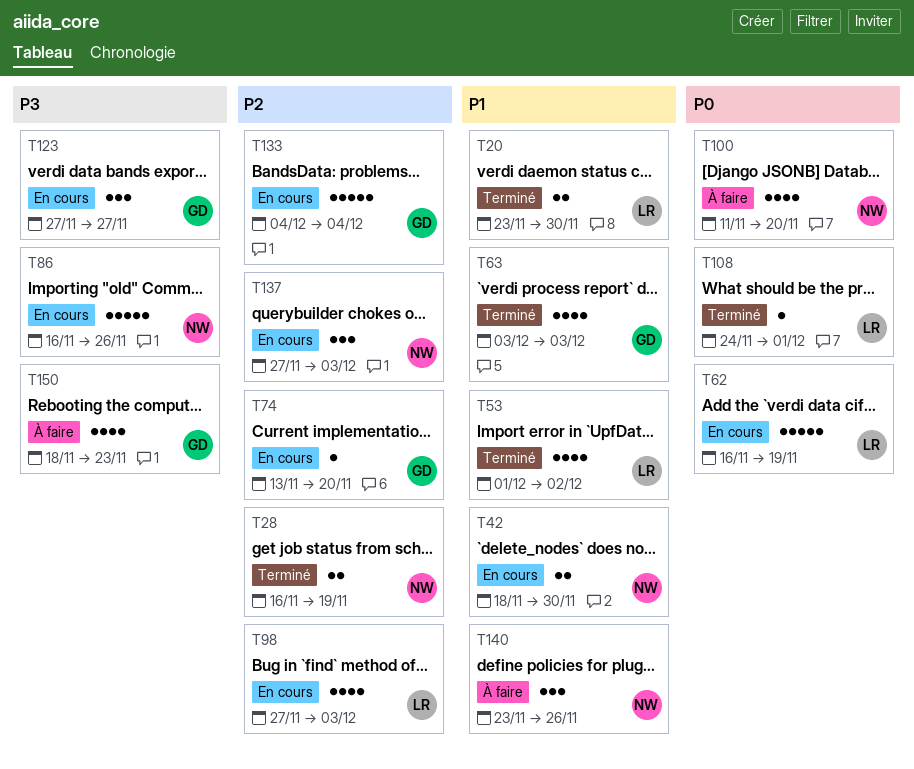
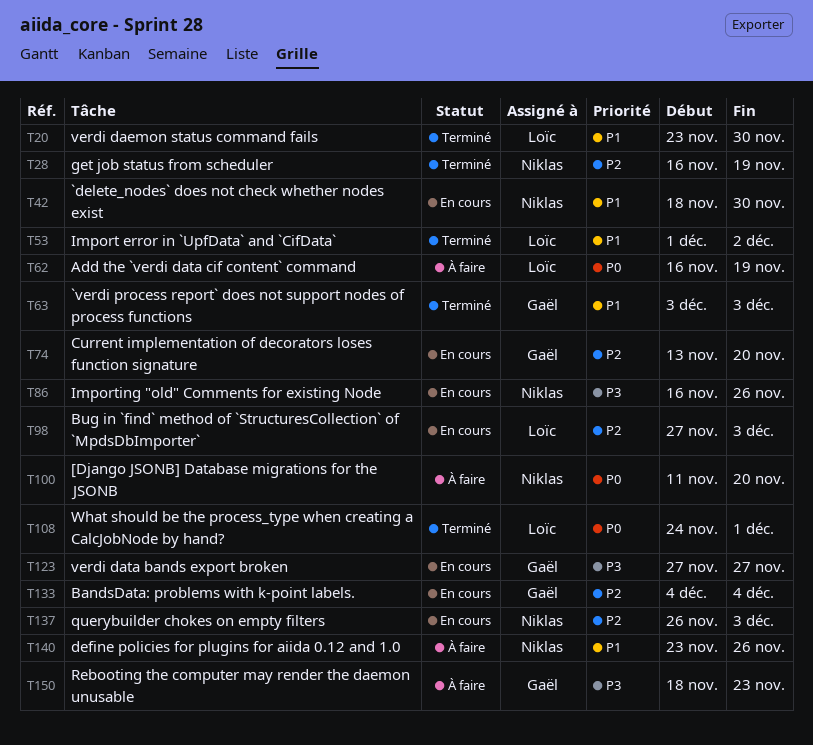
T62, status: En cours -> À faire
T137, start: Nov 27 -> Nov 26

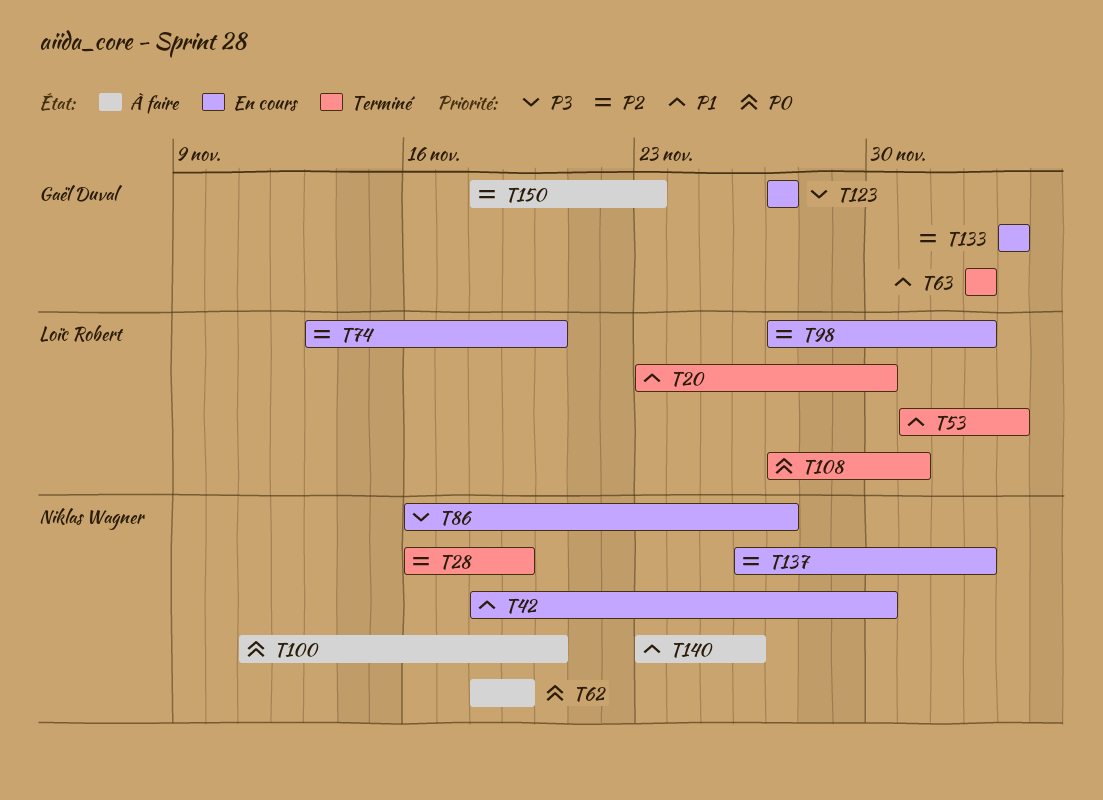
T53, due: Dec 2 -> Dec 4
T62, owner: Loïc Robert -> Niklas Wagner
T62, start: Nov 16 -> Nov 18
T74, owner: Gaël Duval -> Loïc Robert
T86, due: Nov 26 -> Nov 27
T108, start: Nov 24 -> Nov 27
T150, priority: P3 -> P2

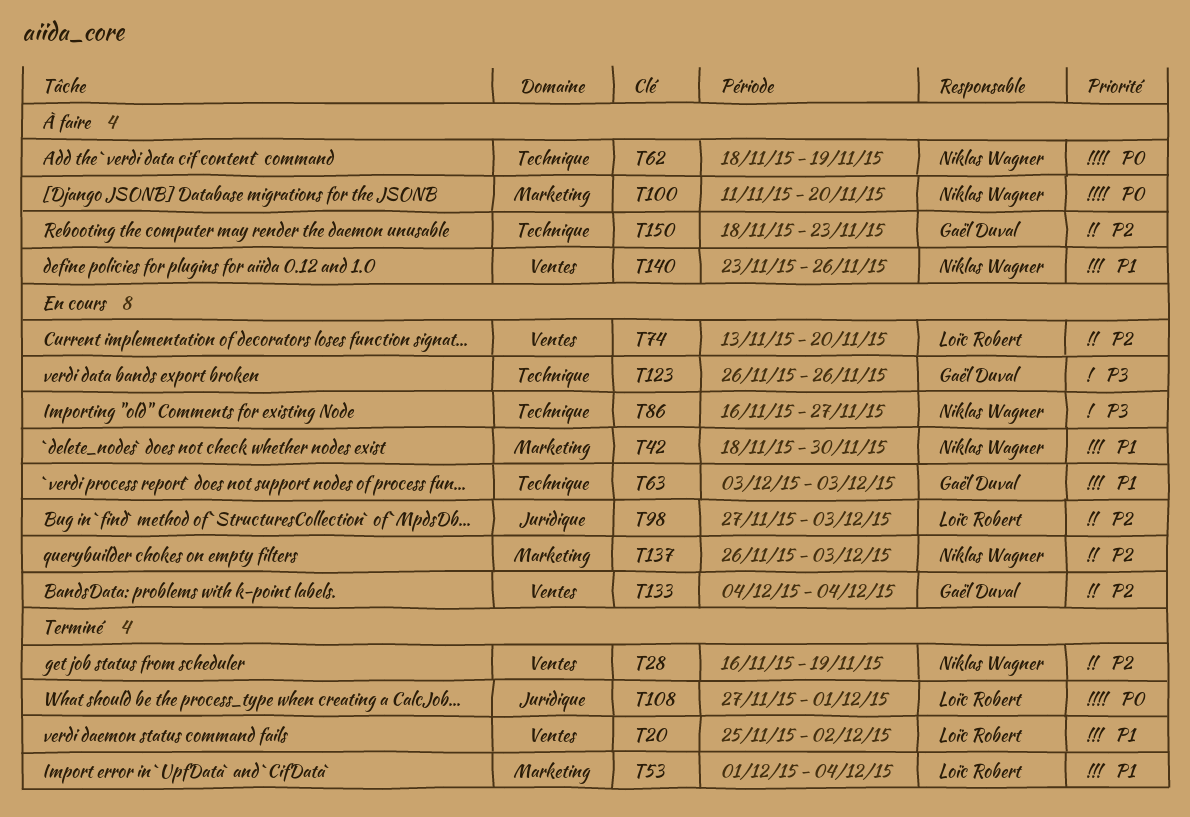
T20, start: Nov 23 -> Nov 25
T20, due: Nov 30 -> Dec 2
T63, status: Terminé -> En cours
T123, start: Nov 27 -> Nov 26
T123, due: Nov 27 -> Nov 26

